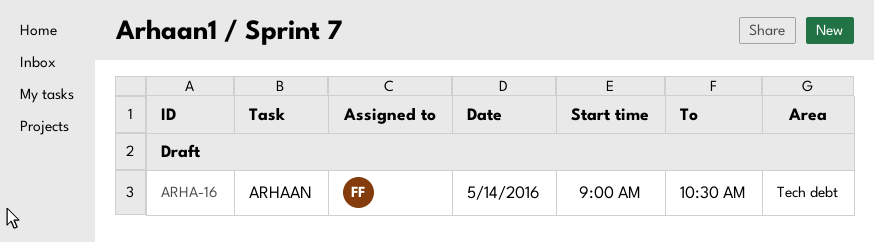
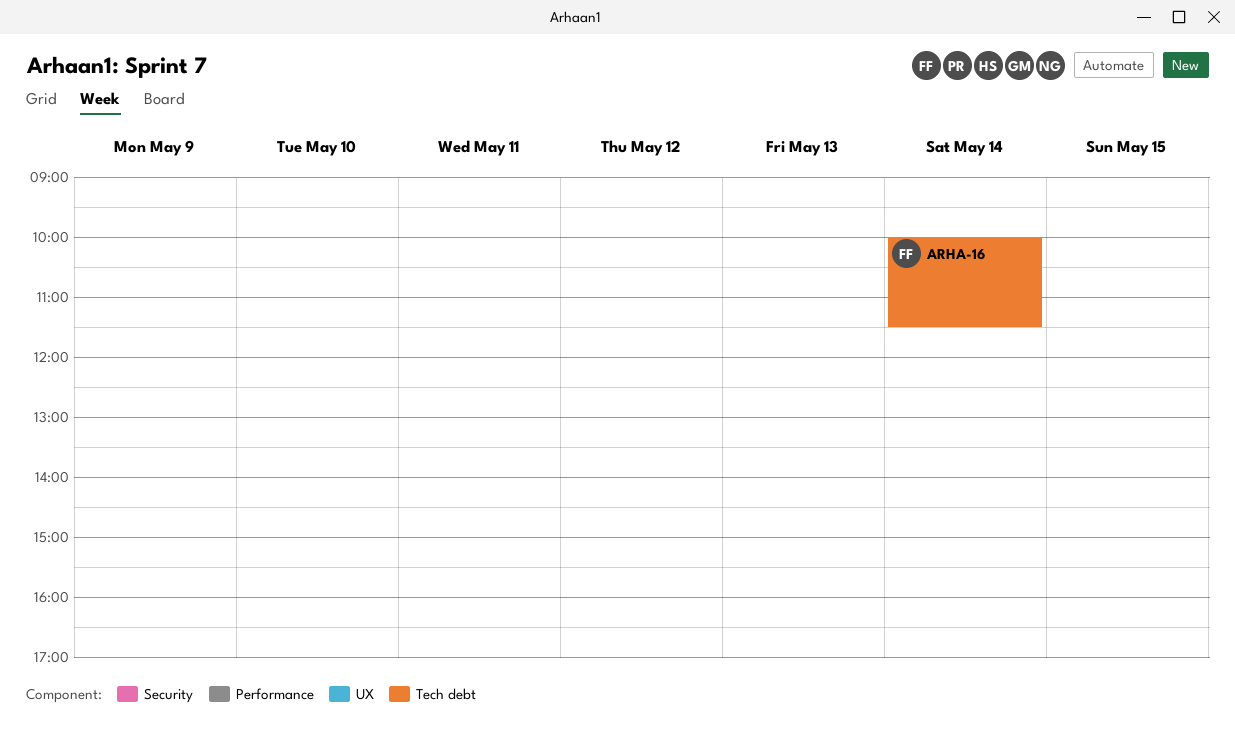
ARHA-16, begins: 09:00 -> 10:00
ARHA-16, ends: 10:30 -> 11:30

